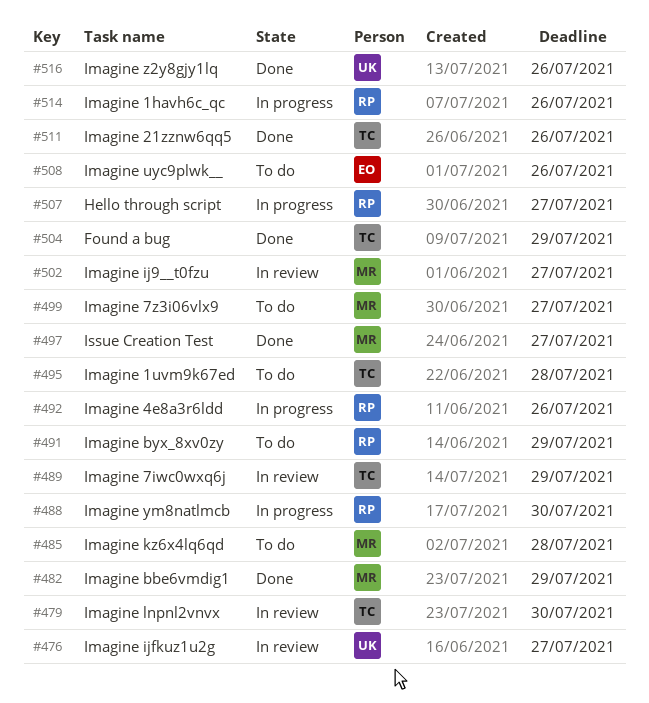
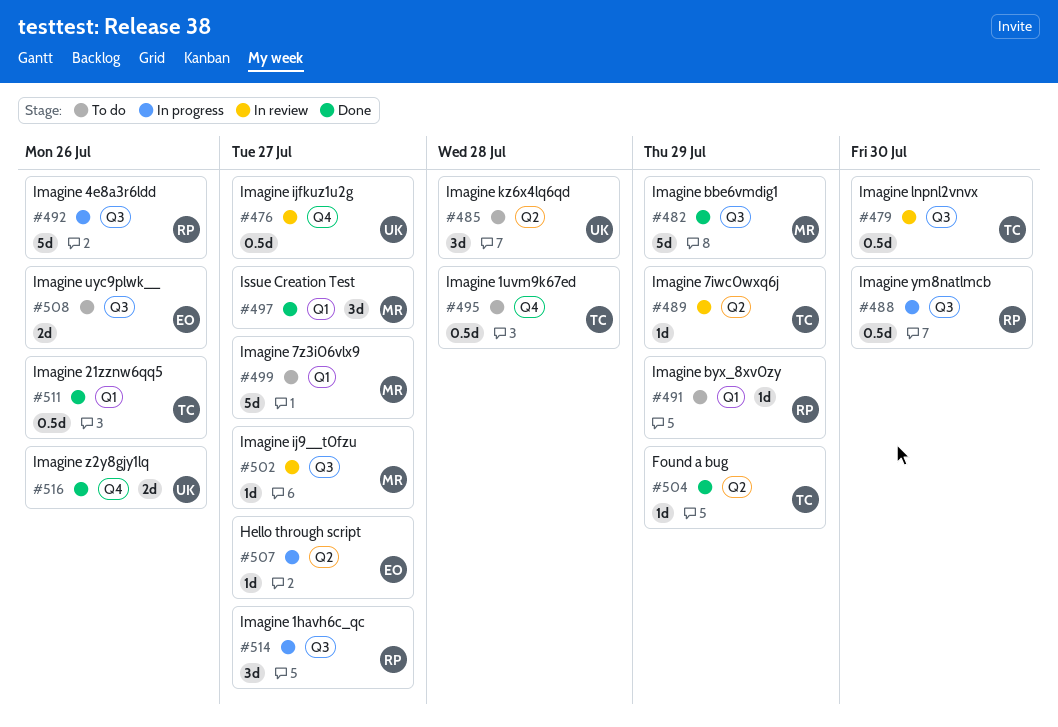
#485, owner: MR -> UK
#507, owner: RP -> EO
#514, due: Jul 26 -> Jul 27

